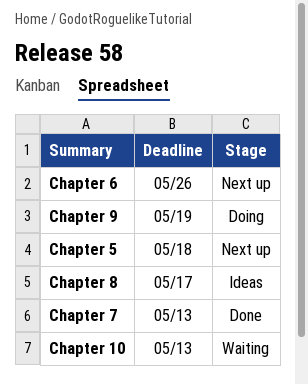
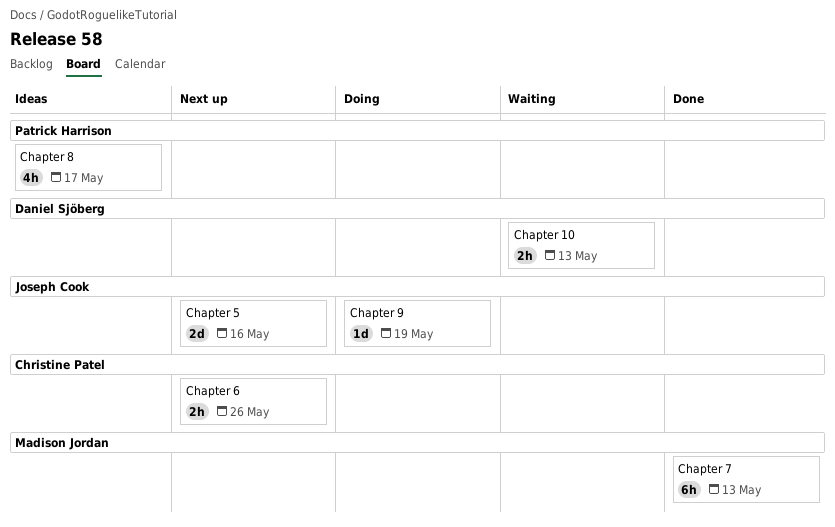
Chapter 5, due: May 18 -> May 16

